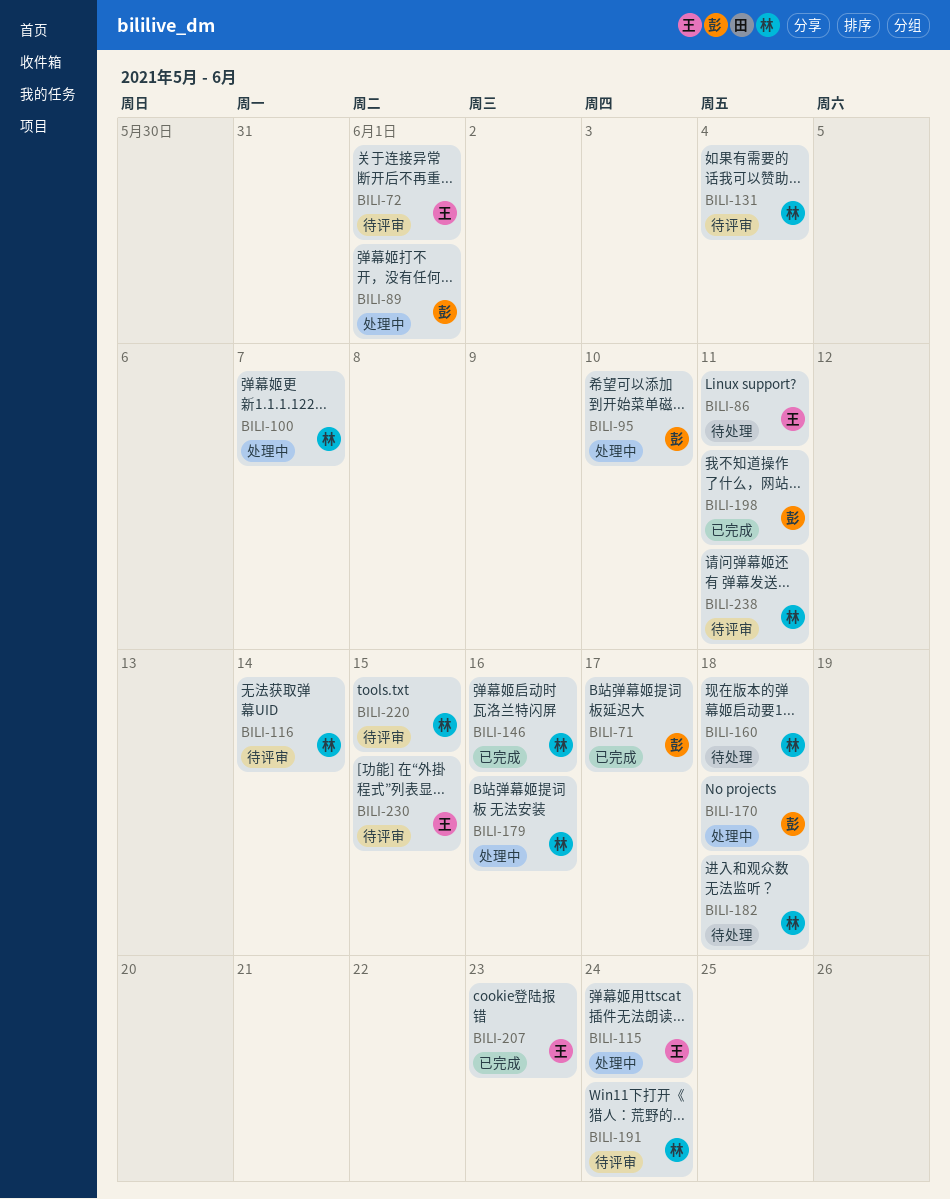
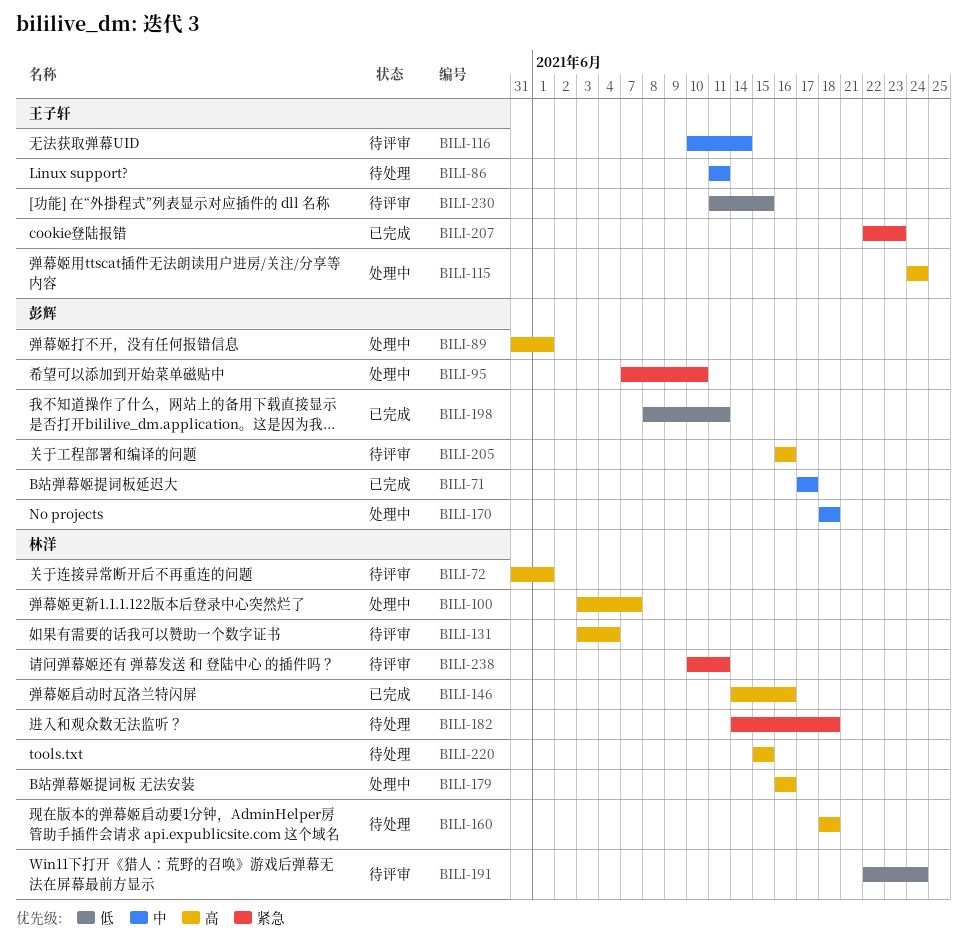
BILI-72, owner: 王子轩 -> 林洋
BILI-116, owner: 林洋 -> 王子轩
BILI-205: none -> present
BILI-220, status: 待评审 -> 待处理

